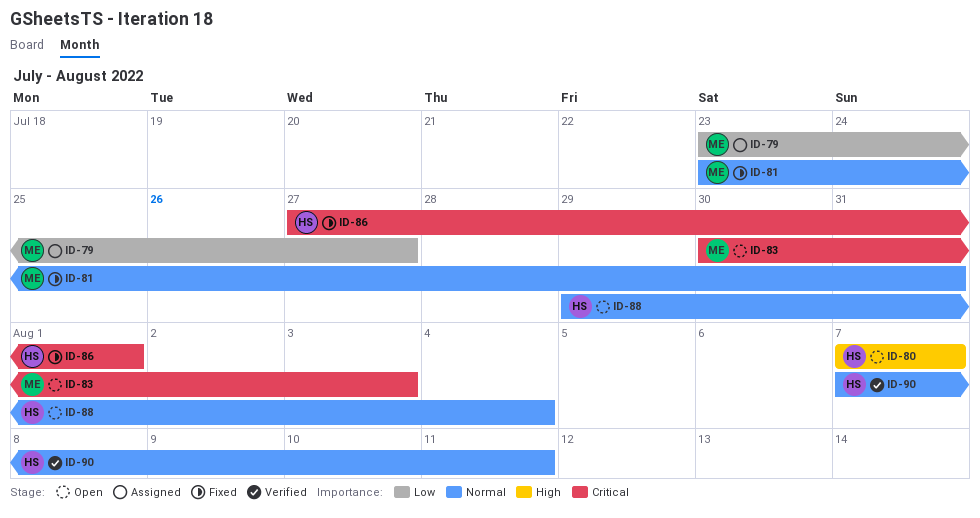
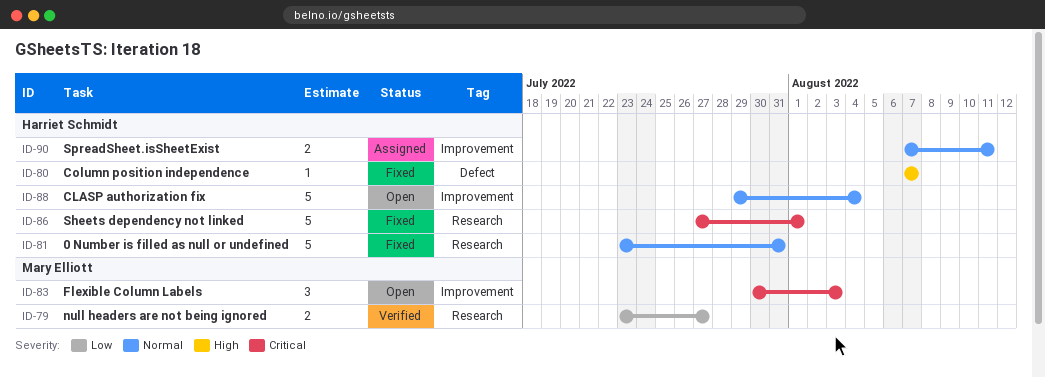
ID-79, status: Assigned -> Verified
ID-80, status: Open -> Fixed
ID-81, owner: Mary Elliott -> Harriet Schmidt
ID-90, status: Verified -> Assigned

